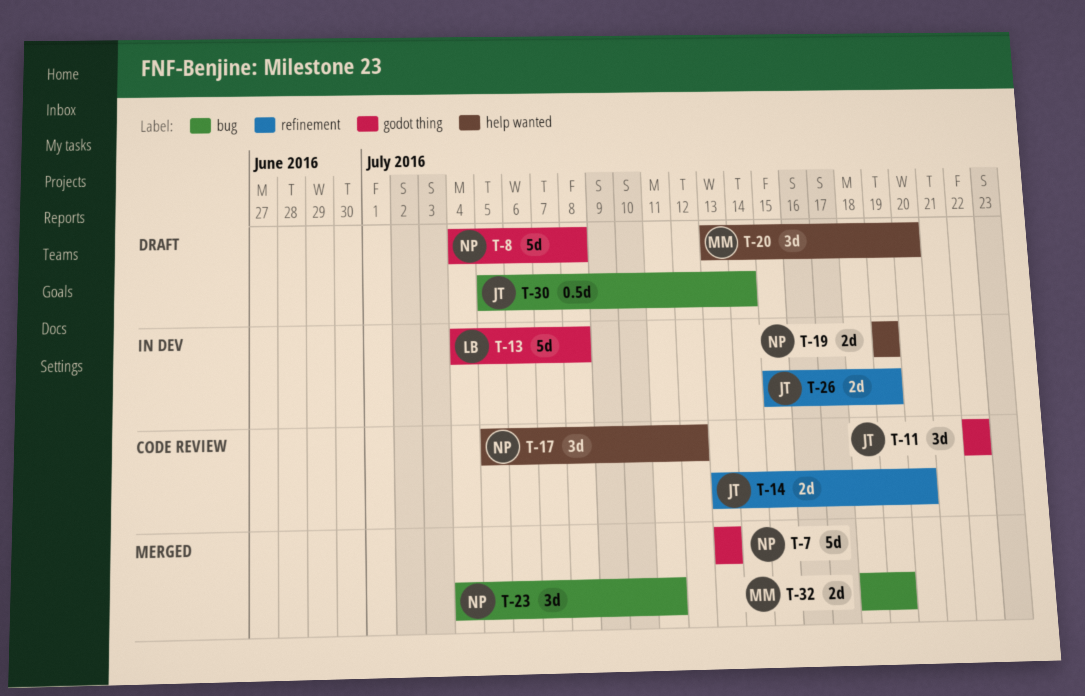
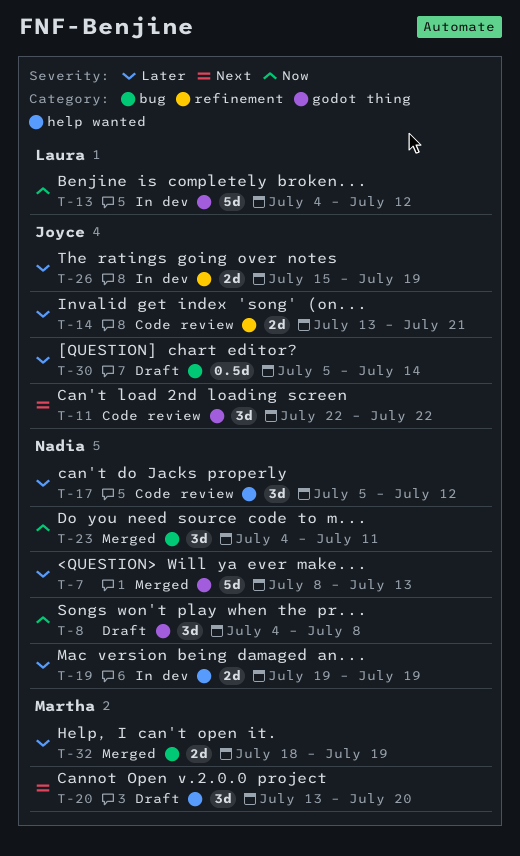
T-7, start: Jul 13 -> Jul 8
T-8, estimate: 5d -> 3d
T-13, due: Jul 8 -> Jul 12
T-14, due: Jul 20 -> Jul 21

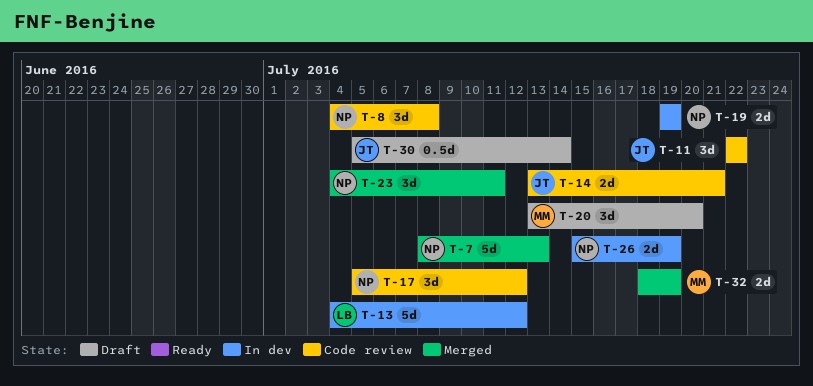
T-8, status: Draft -> Code review
T-26, owner: Joyce -> Nadia

